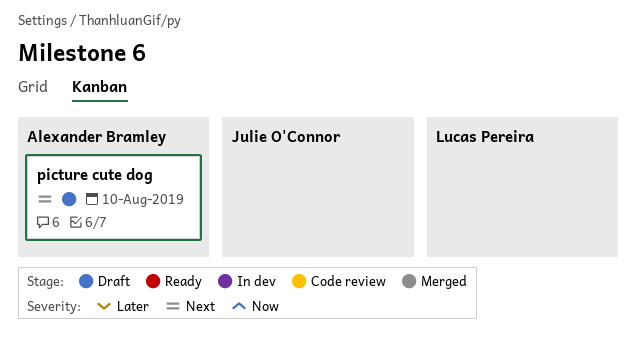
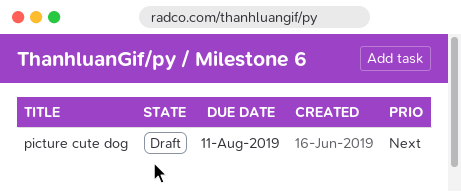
picture cute dog, due: Aug 10 -> Aug 11

